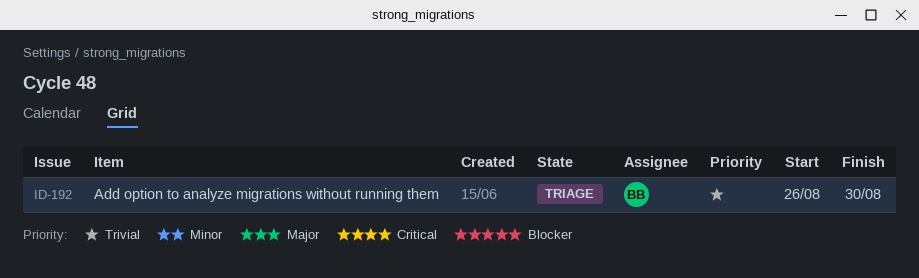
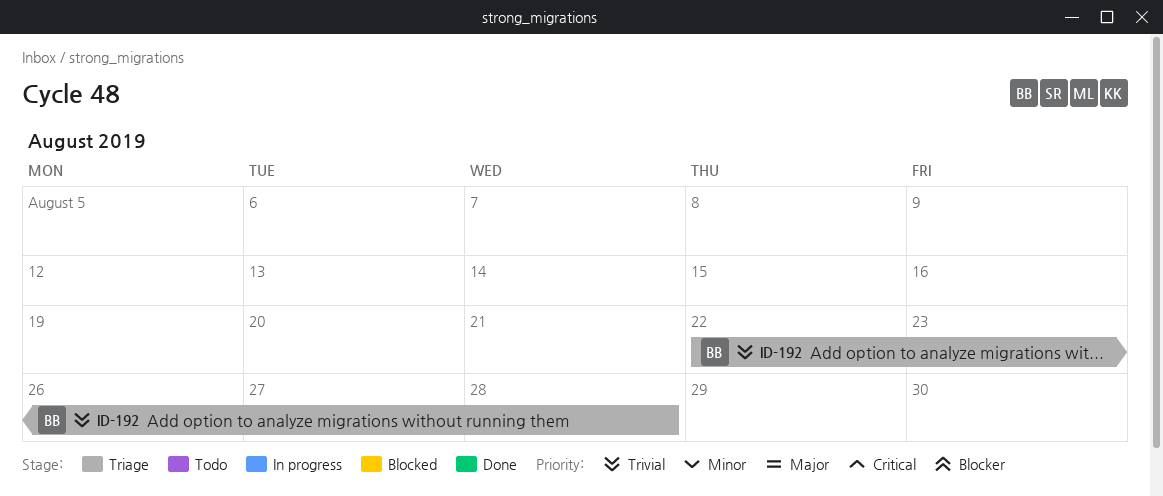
ID-192, start: Aug 26 -> Aug 22
ID-192, due: Aug 30 -> Aug 28

